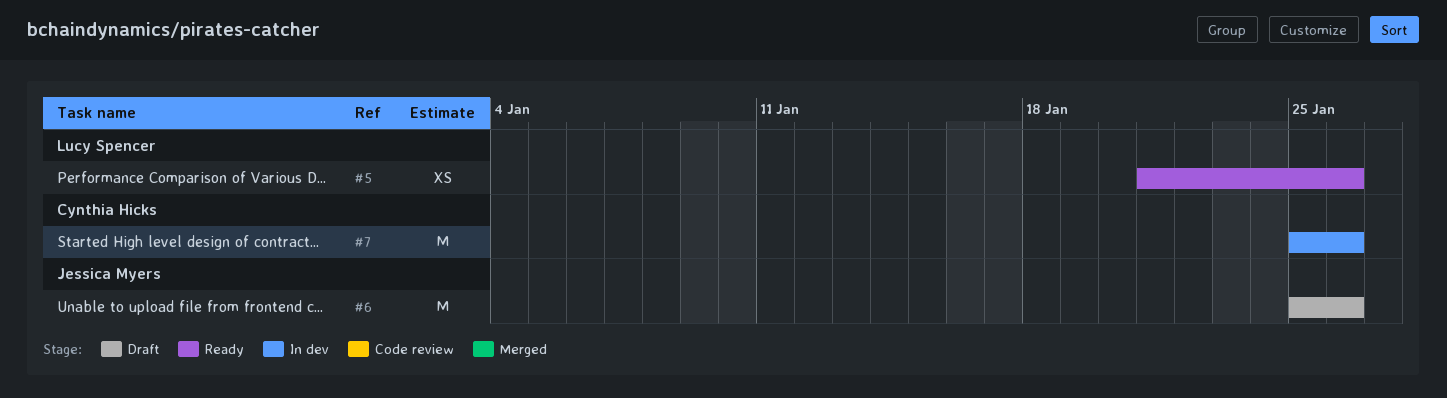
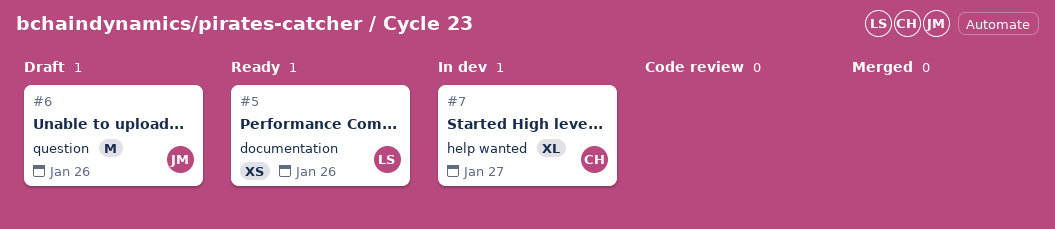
#7, estimate: M -> XL
#7, due: Jan 26 -> Jan 27

